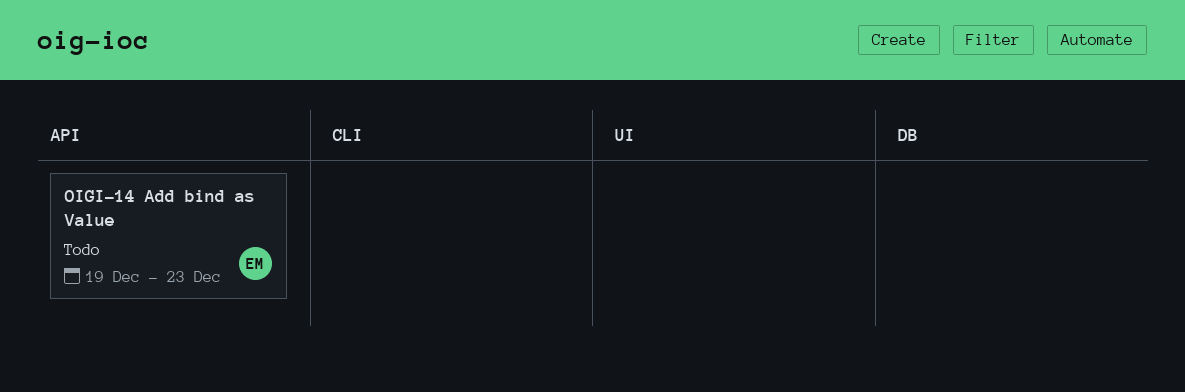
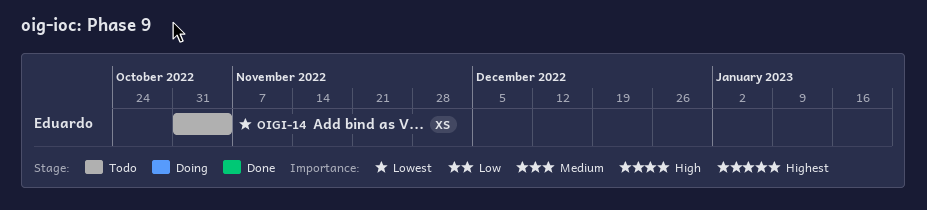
OIGI-14, start: Dec 19 -> Oct 31
OIGI-14, due: Dec 23 -> Nov 4

